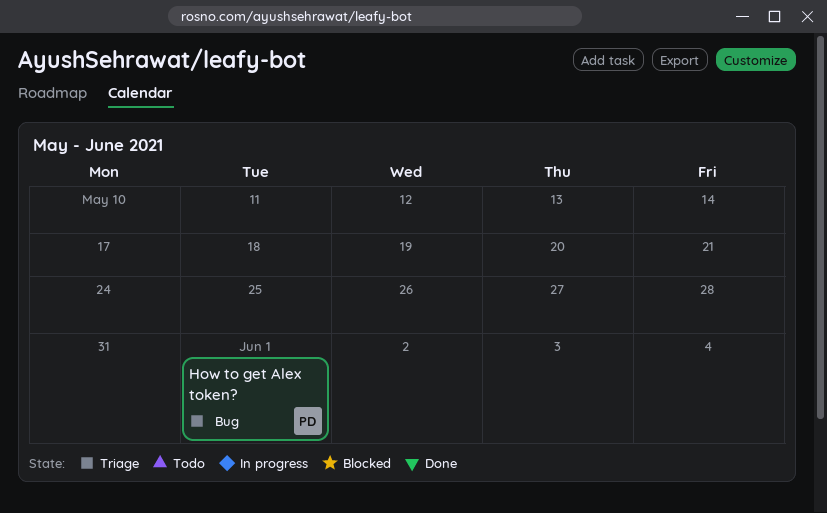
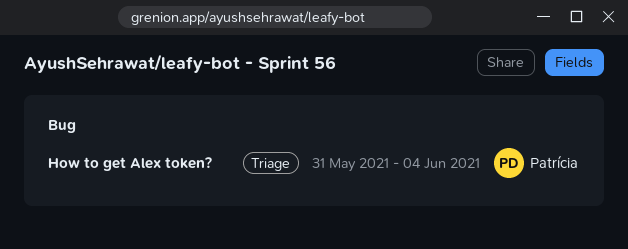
How to get Alex token?, due: Jun 1 -> Jun 4

